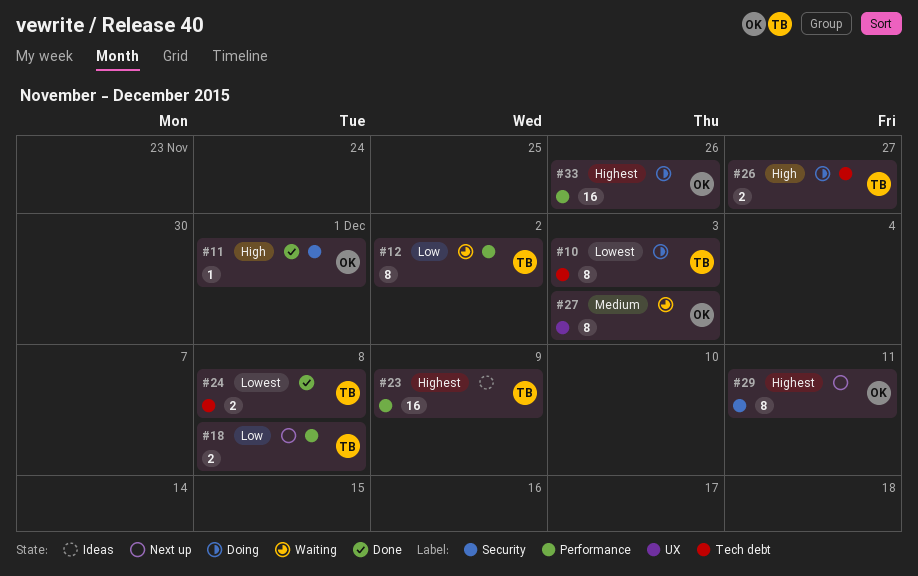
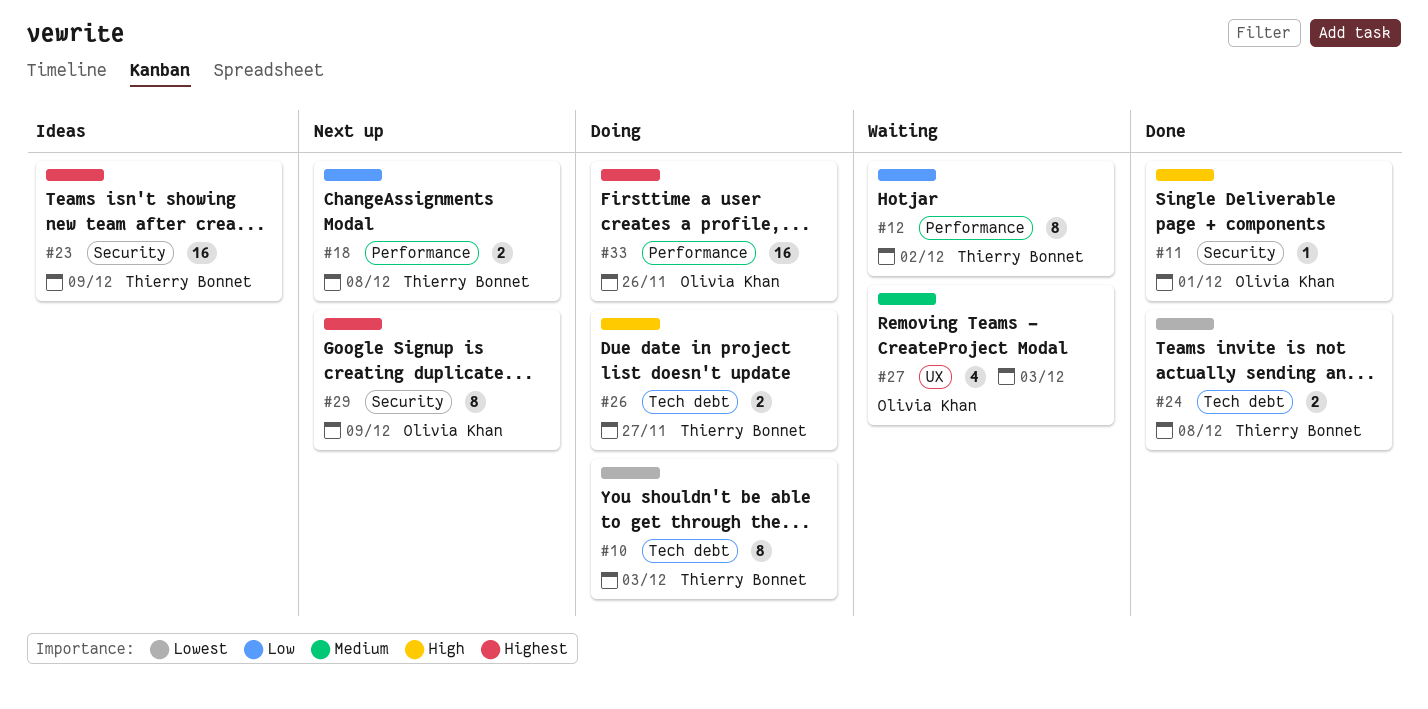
#23, label: Performance -> Security
#27, estimate: 8 -> 4
#29, due: Dec 11 -> Dec 9

